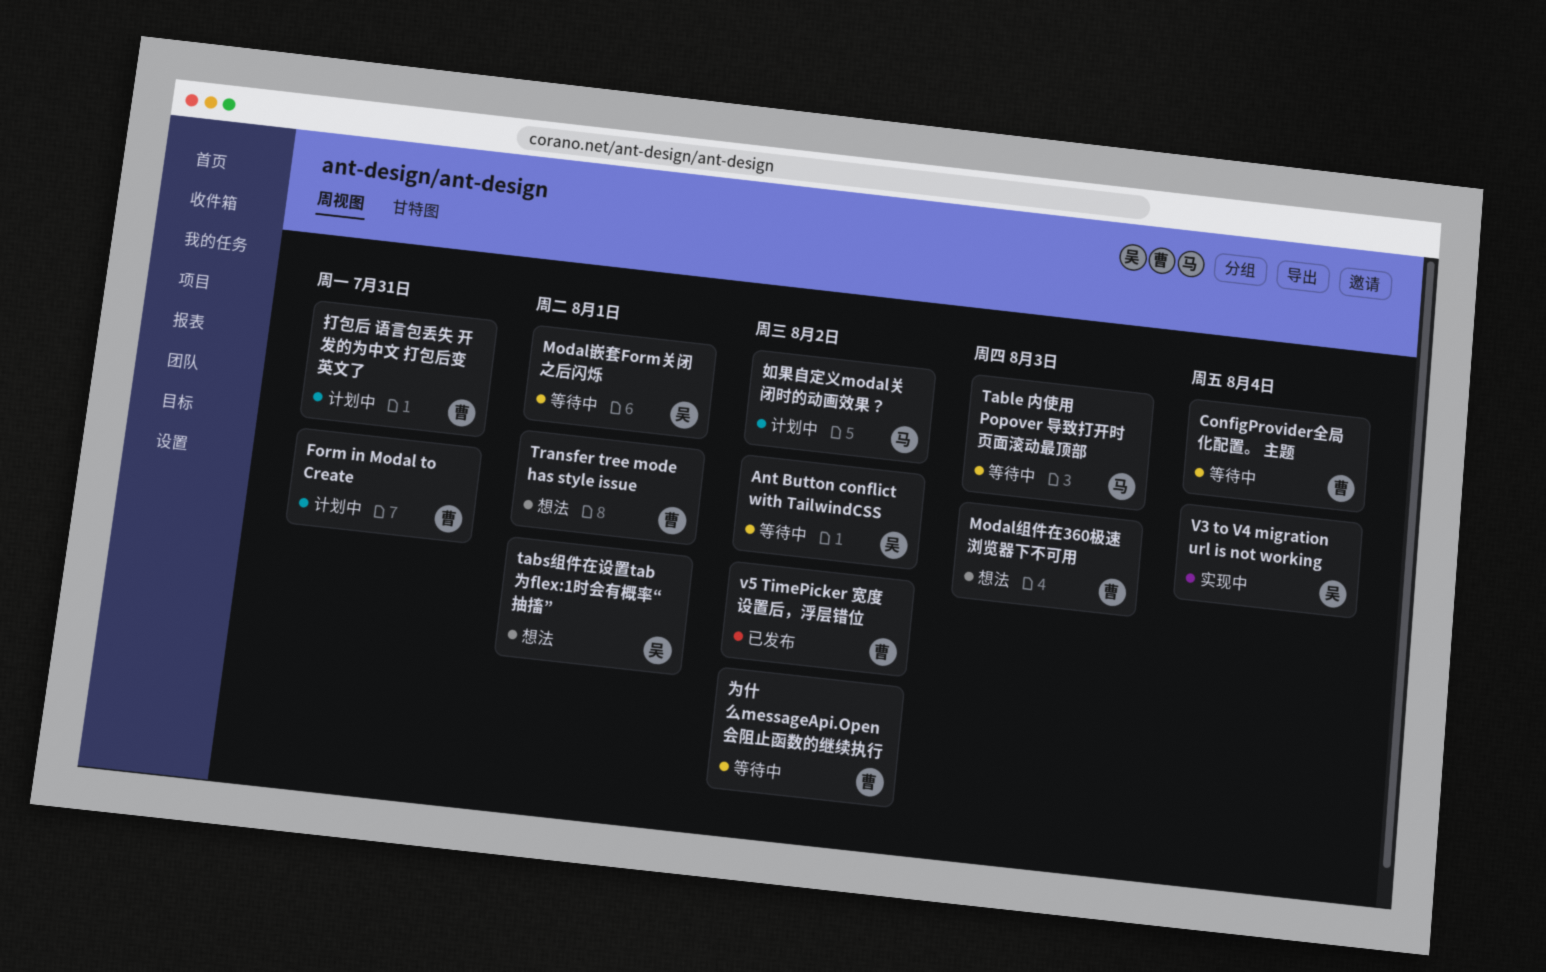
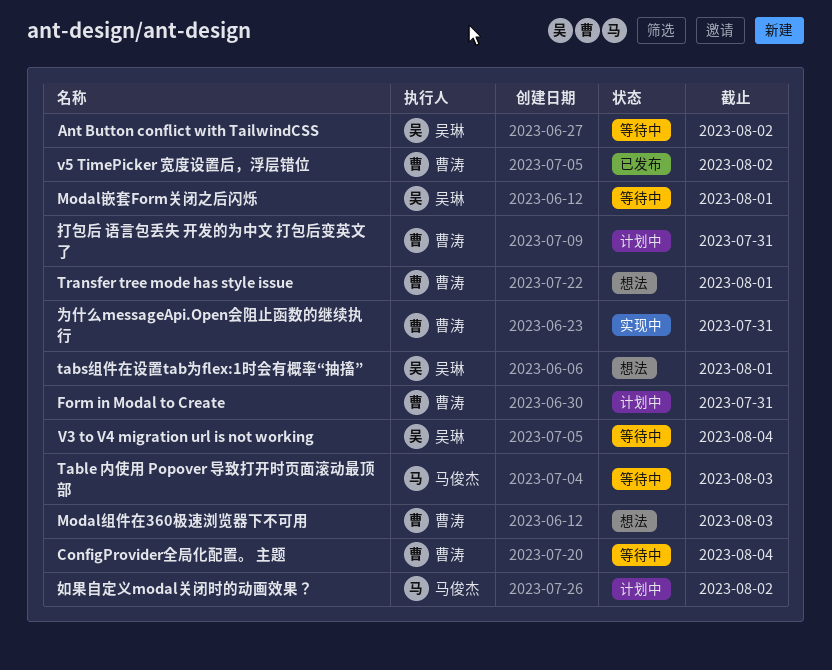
V3 to V4 migration url is not working, status: 实现中 -> 等待中
为什么messageApi.Open会阻止函数的继续执行, status: 等待中 -> 实现中
为什么messageApi.Open会阻止函数的继续执行, due: Aug 2 -> Jul 31

